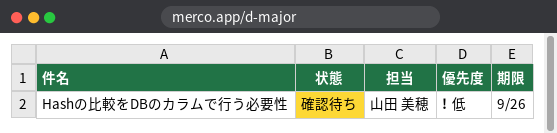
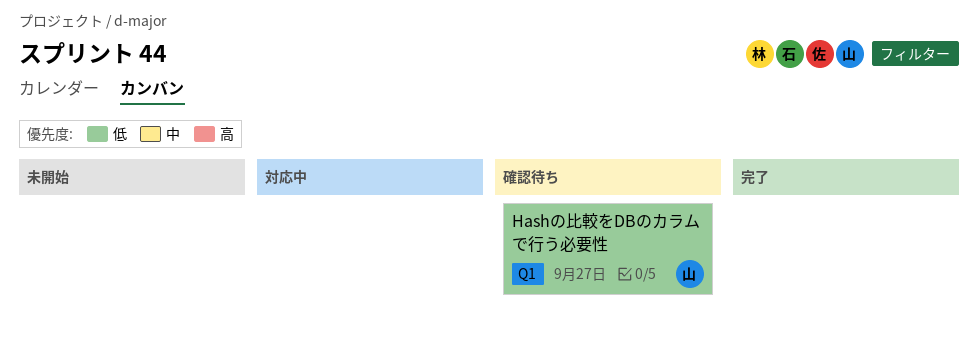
Hashの比較をDBのカラムで行う必要性, due: Sep 26 -> Sep 27

